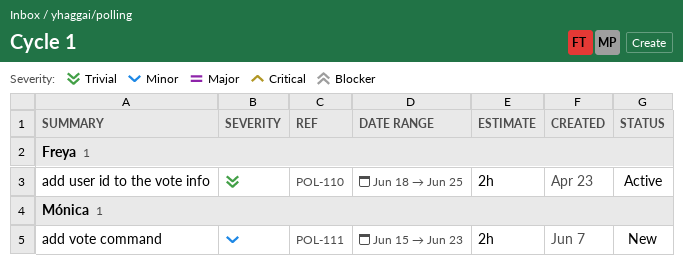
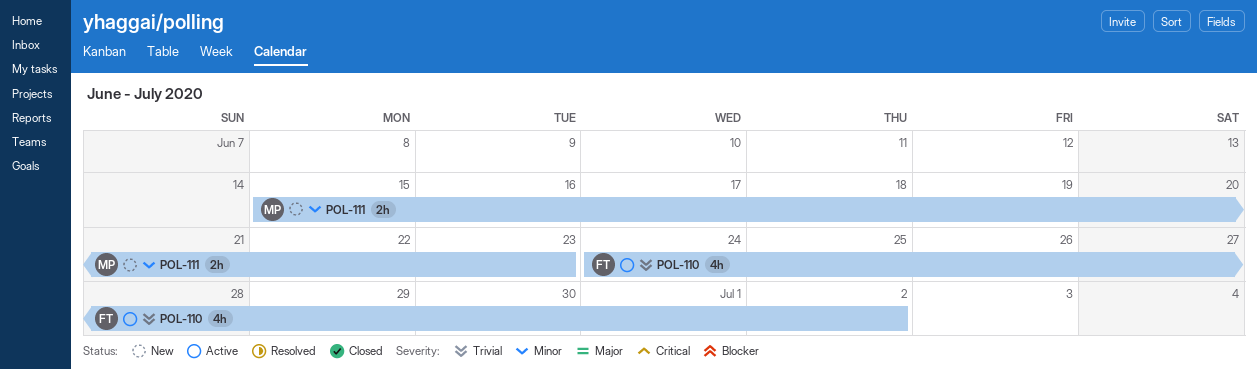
POL-110, estimate: 2h -> 4h
POL-110, start: Jun 18 -> Jun 24
POL-110, due: Jun 25 -> Jul 2

